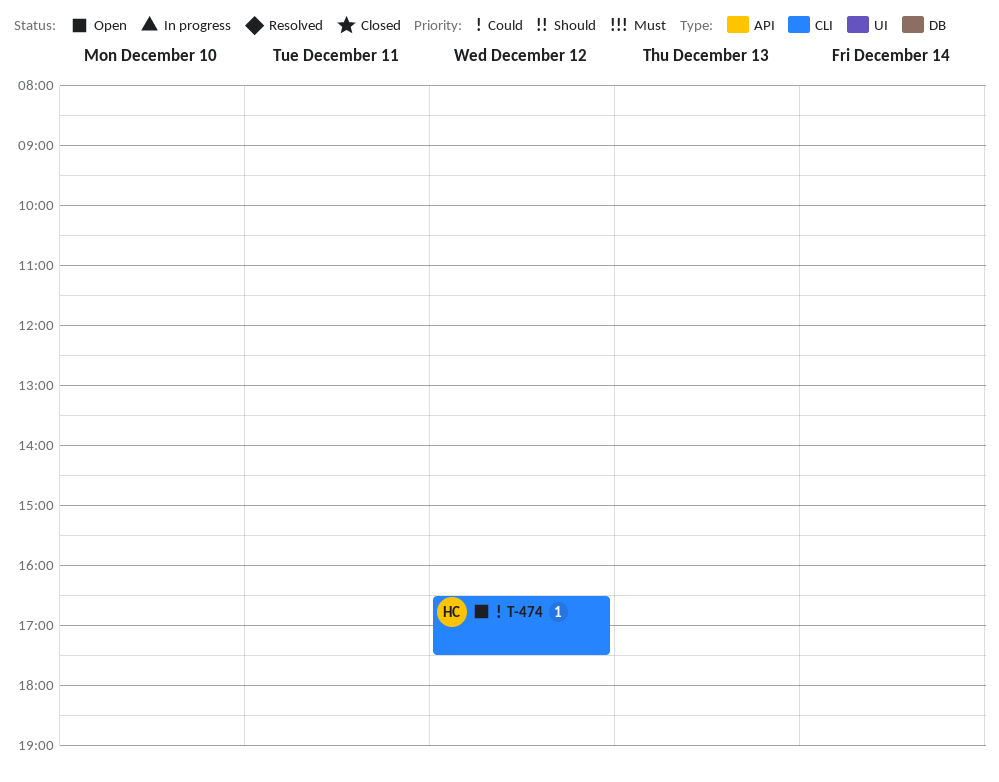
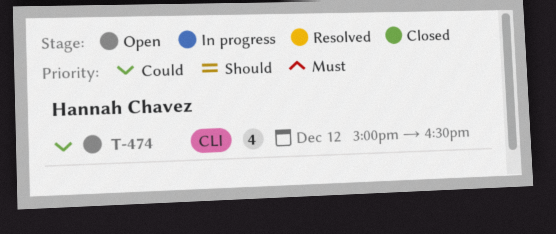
T-474, estimate: 1 -> 4
T-474, begins: 16:30 -> 15:00
T-474, ends: 17:30 -> 16:30

